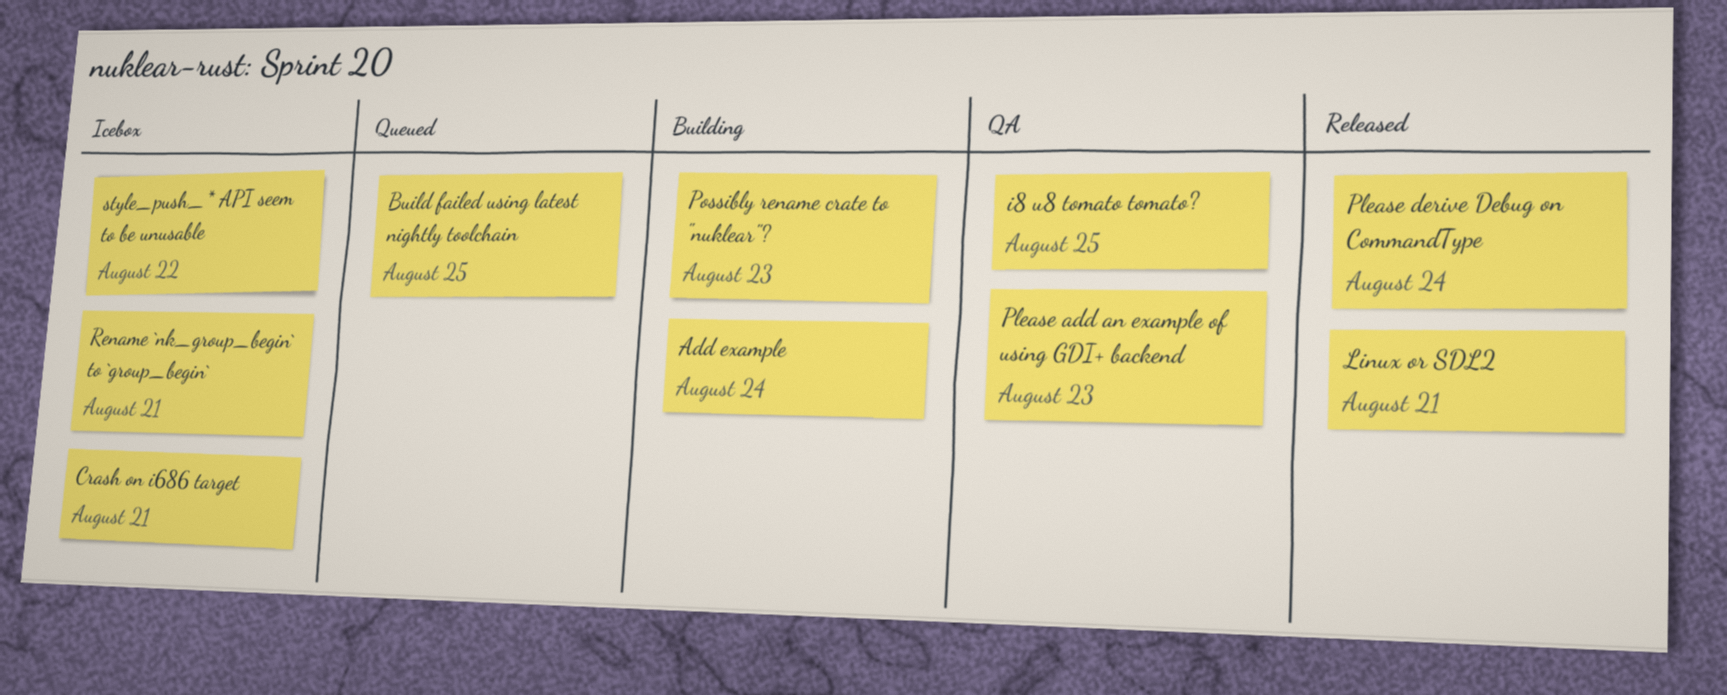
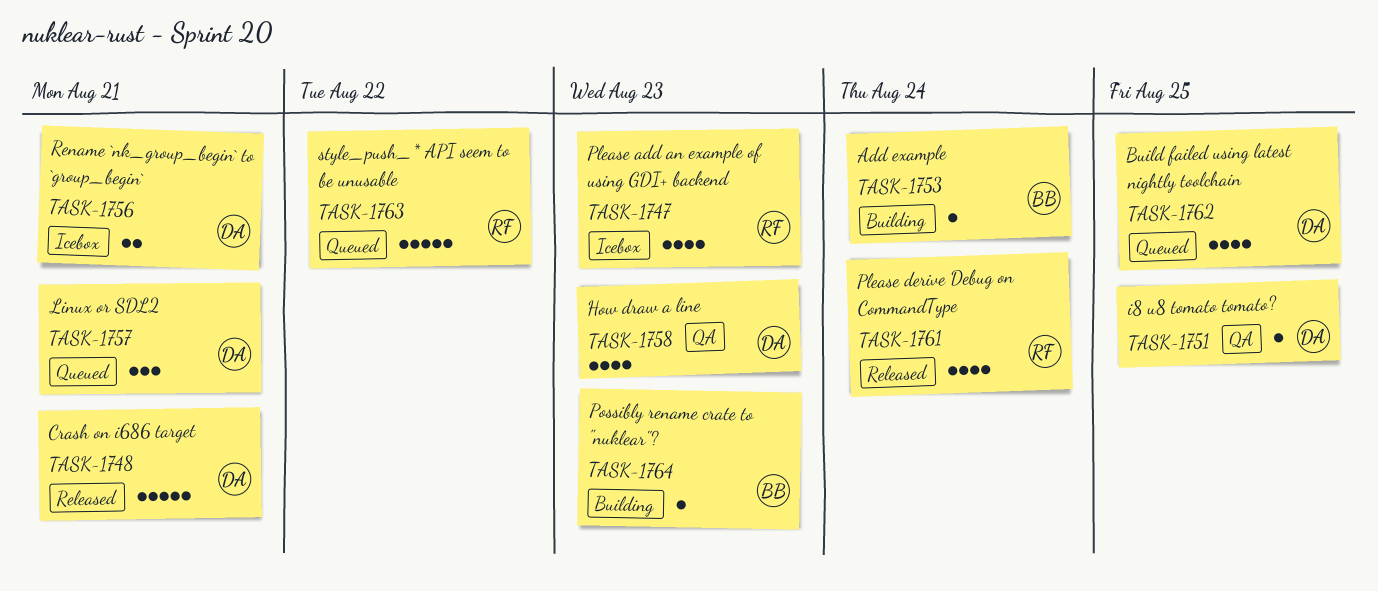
Crash on i686 target, status: Icebox -> Released
How draw a line: none -> present
Linux or SDL2, status: Released -> Queued
Please add an example of using GDI+ backend, status: QA -> Icebox
style_push_* API seem to be unusable, status: Icebox -> Queued

